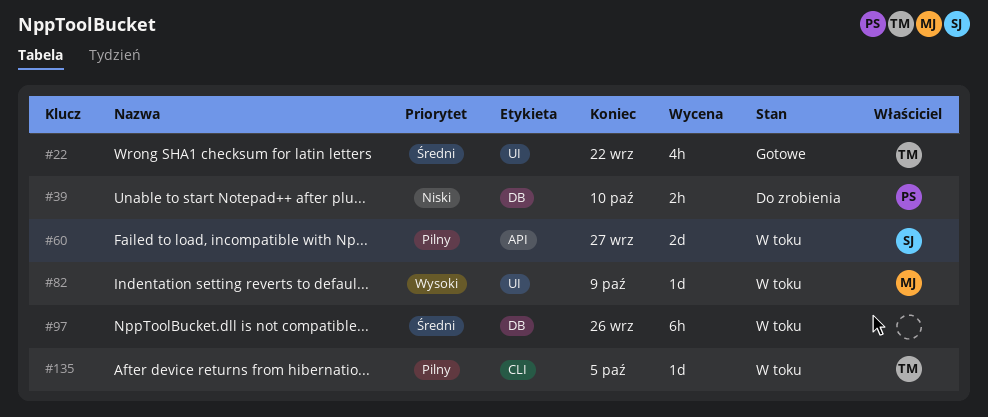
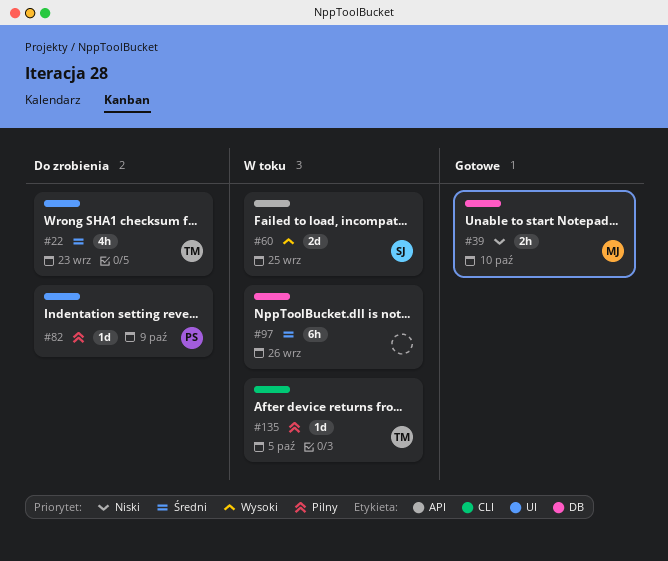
#22, status: Gotowe -> Do zrobienia
#22, due: Sep 22 -> Sep 23
#39, status: Do zrobienia -> Gotowe
#39, owner: PS -> MJ
#60, priority: Pilny -> Wysoki
#60, due: Sep 27 -> Sep 25
#82, status: W toku -> Do zrobienia
#82, owner: MJ -> PS
#82, priority: Wysoki -> Pilny

